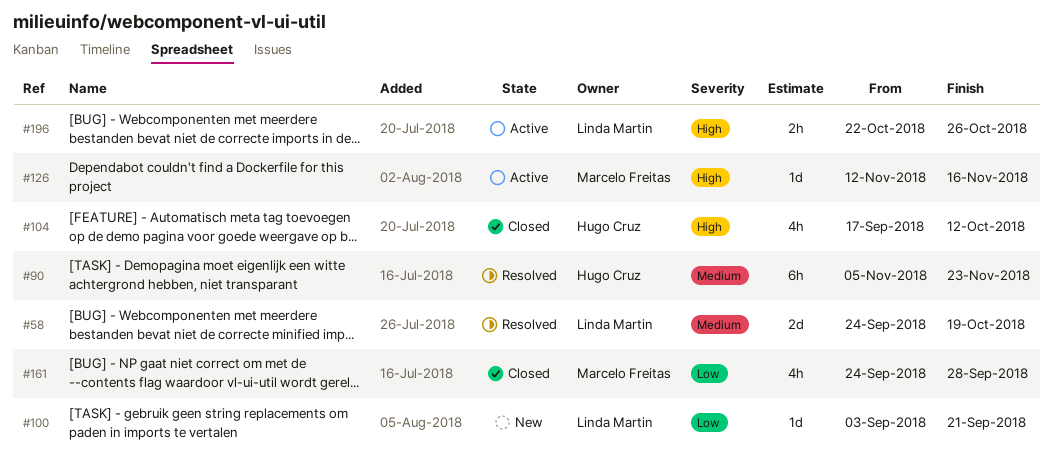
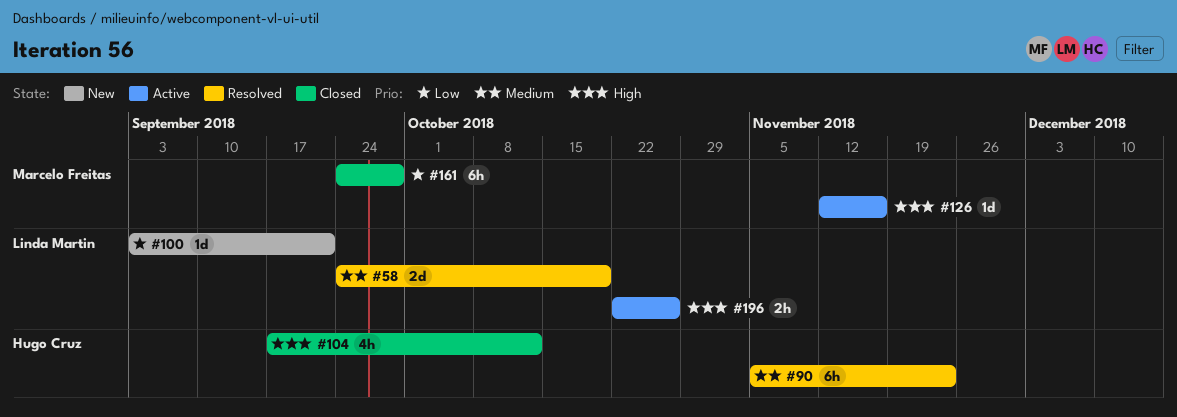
#161, estimate: 4h -> 6h

